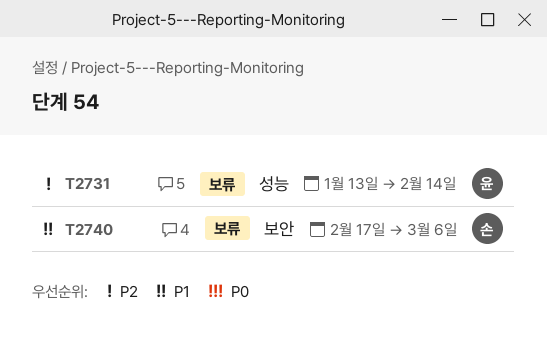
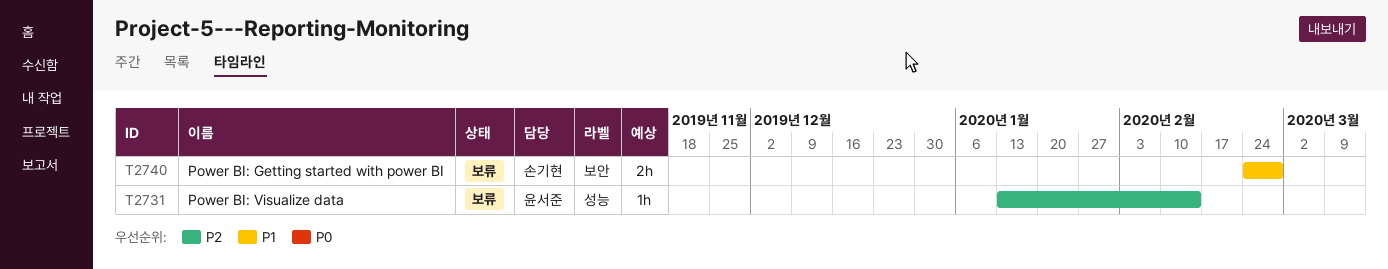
T2740, start: Feb 17 -> Feb 24
T2740, due: Mar 6 -> Feb 28

